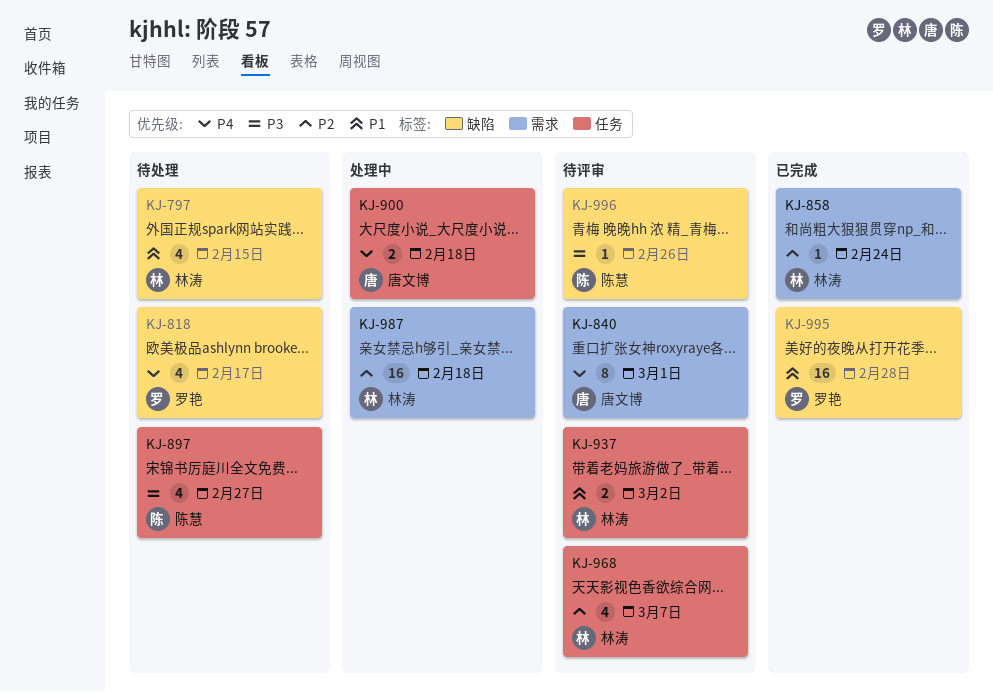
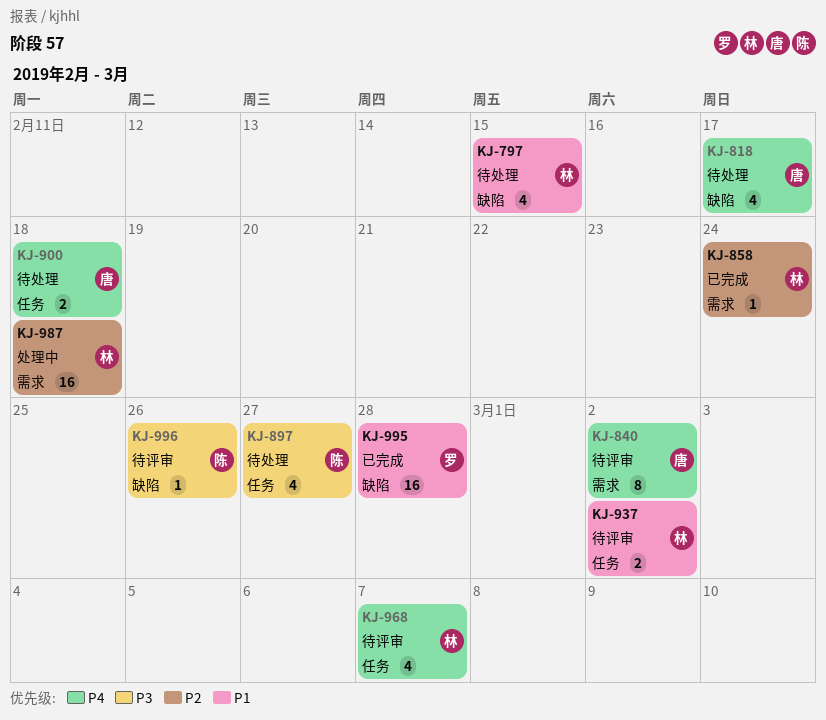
KJ-818, owner: 罗艳 -> 唐文博
KJ-840, due: Mar 1 -> Mar 2
KJ-900, status: 处理中 -> 待处理
KJ-968, priority: P2 -> P4

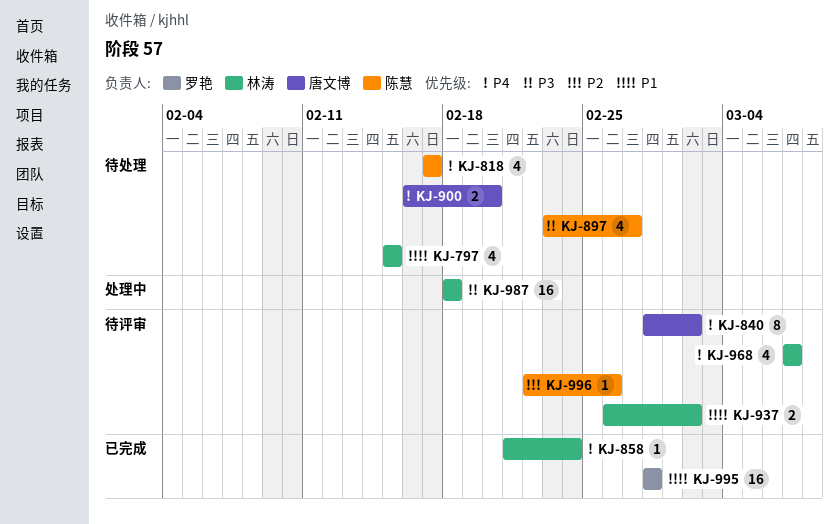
KJ-818, owner: 唐文博 -> 陈慧
KJ-858, priority: P2 -> P4
KJ-900, due: Feb 18 -> Feb 20
KJ-987, priority: P2 -> P3
KJ-996, priority: P3 -> P2

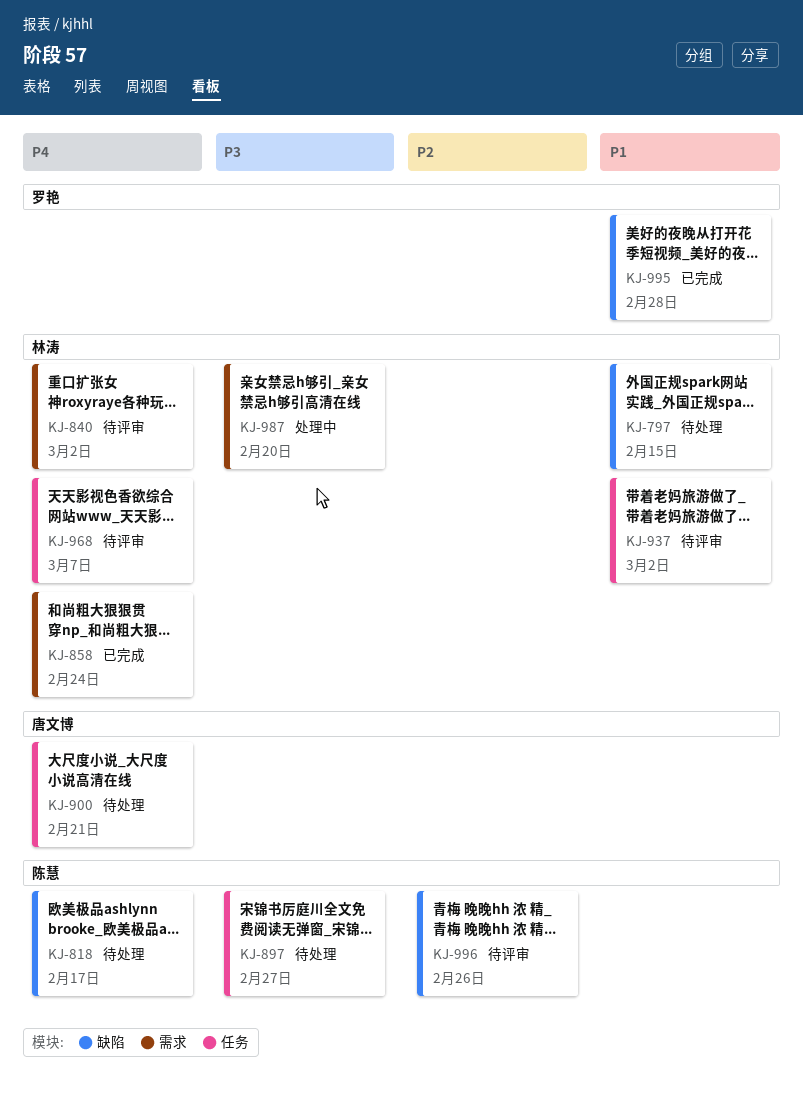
KJ-840, owner: 唐文博 -> 林涛
KJ-900, due: Feb 20 -> Feb 21
KJ-987, due: Feb 18 -> Feb 20

